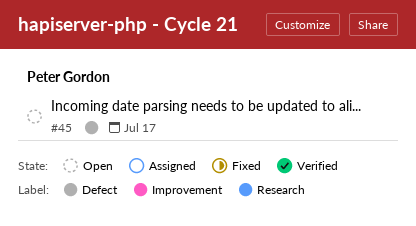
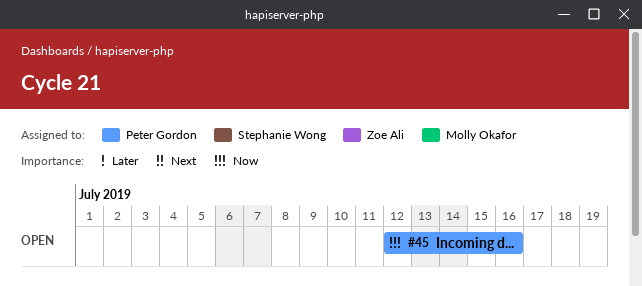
#45, due: Jul 17 -> Jul 16

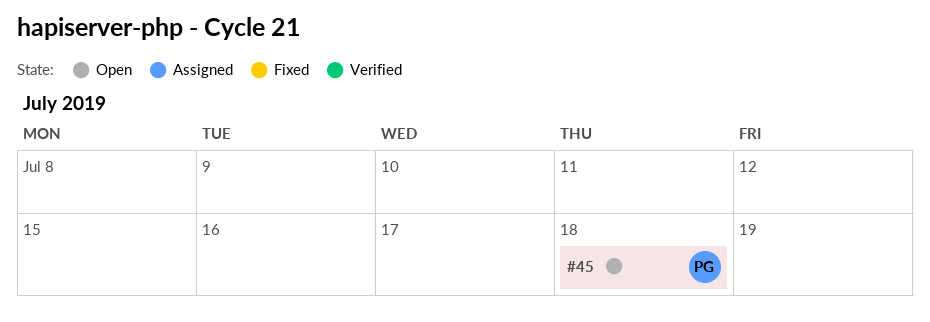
#45, due: Jul 16 -> Jul 18

